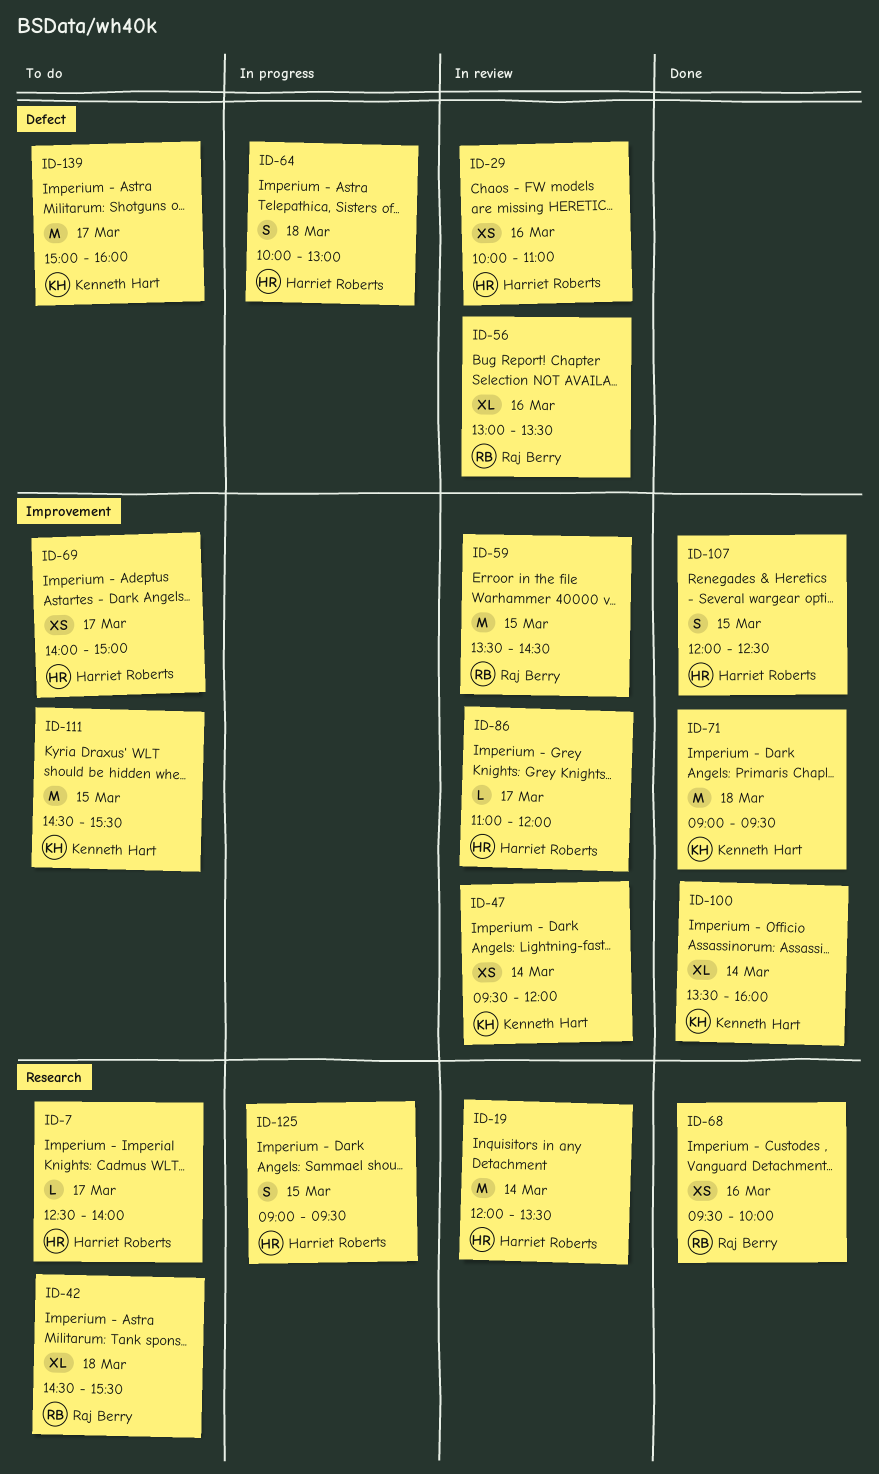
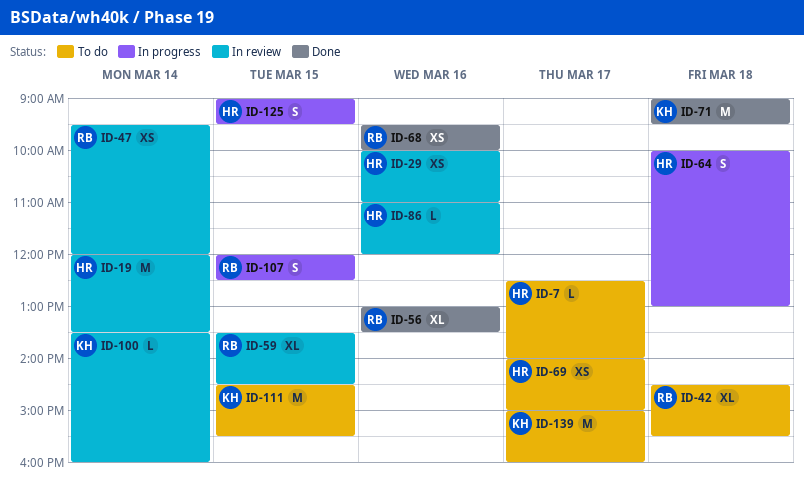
ID-47, owner: Kenneth Hart -> Raj Berry
ID-56, status: In review -> Done
ID-59, estimate: M -> XL
ID-86, day: Mar 17 -> Mar 16
ID-100, status: Done -> In review
ID-100, estimate: XL -> L
ID-107, status: Done -> In progress
ID-107, owner: Harriet Roberts -> Raj Berry

